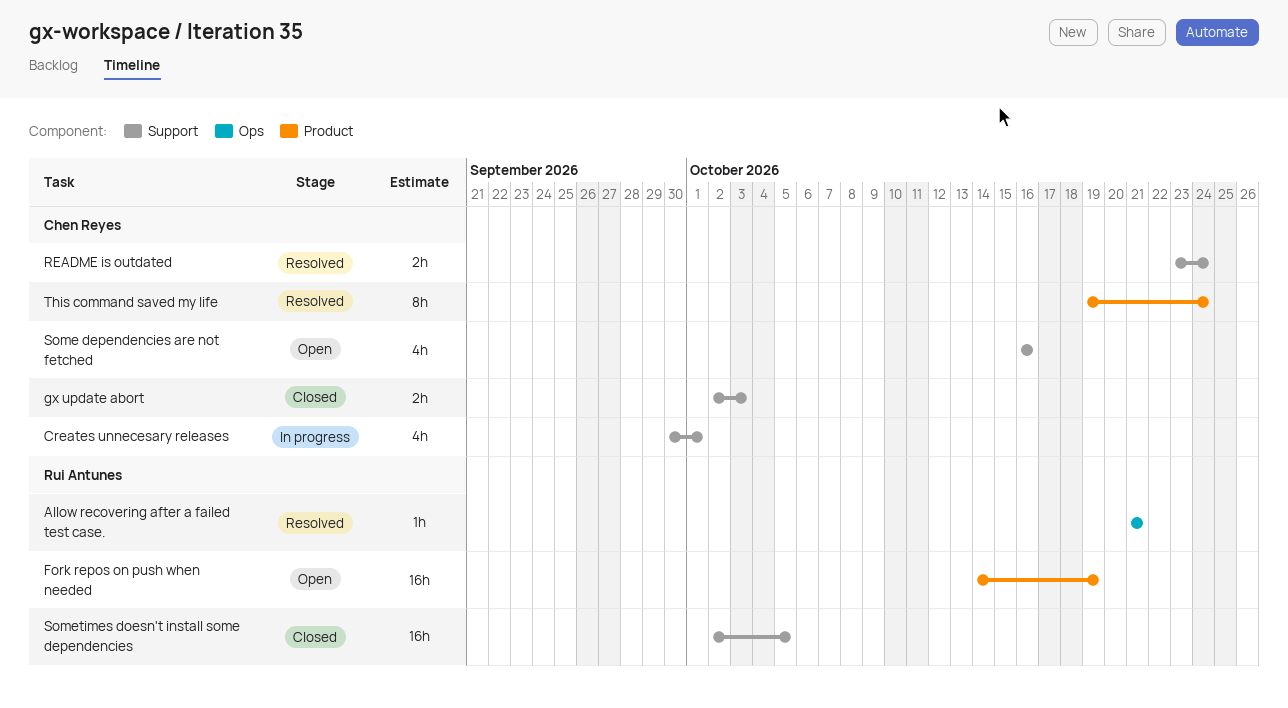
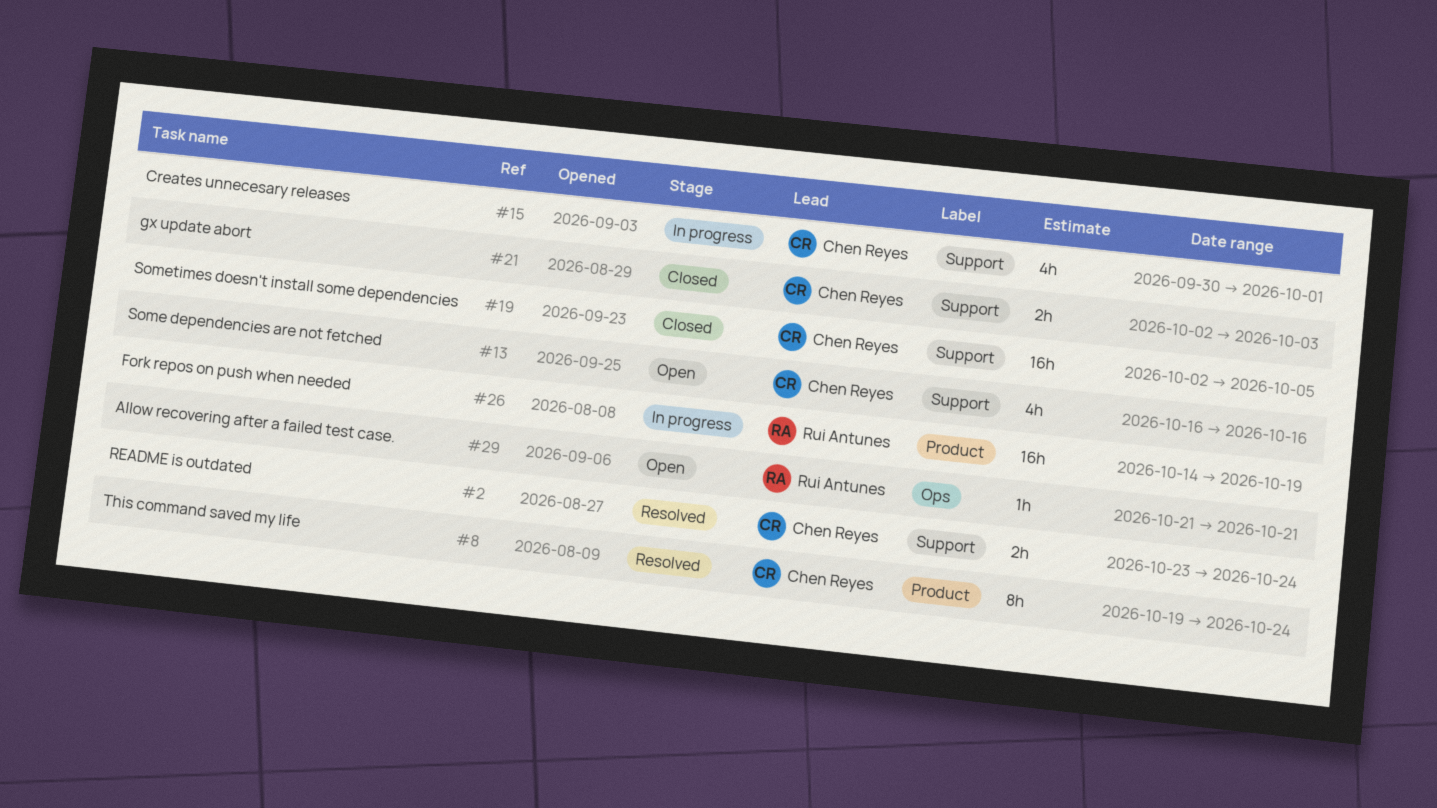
Allow recovering after a failed test case., status: Resolved -> Open
Fork repos on push when needed, status: Open -> In progress
Sometimes doesn't install some dependencies, owner: Rui Antunes -> Chen Reyes

